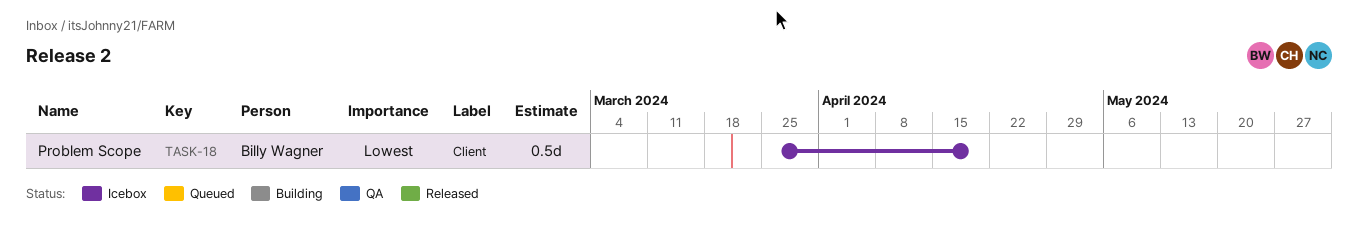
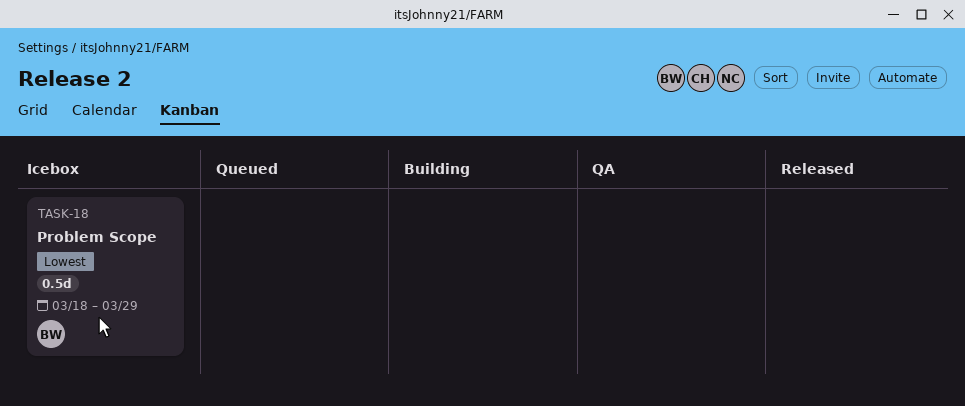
TASK-18, start: Mar 25 -> Mar 18
TASK-18, due: Apr 19 -> Mar 29

